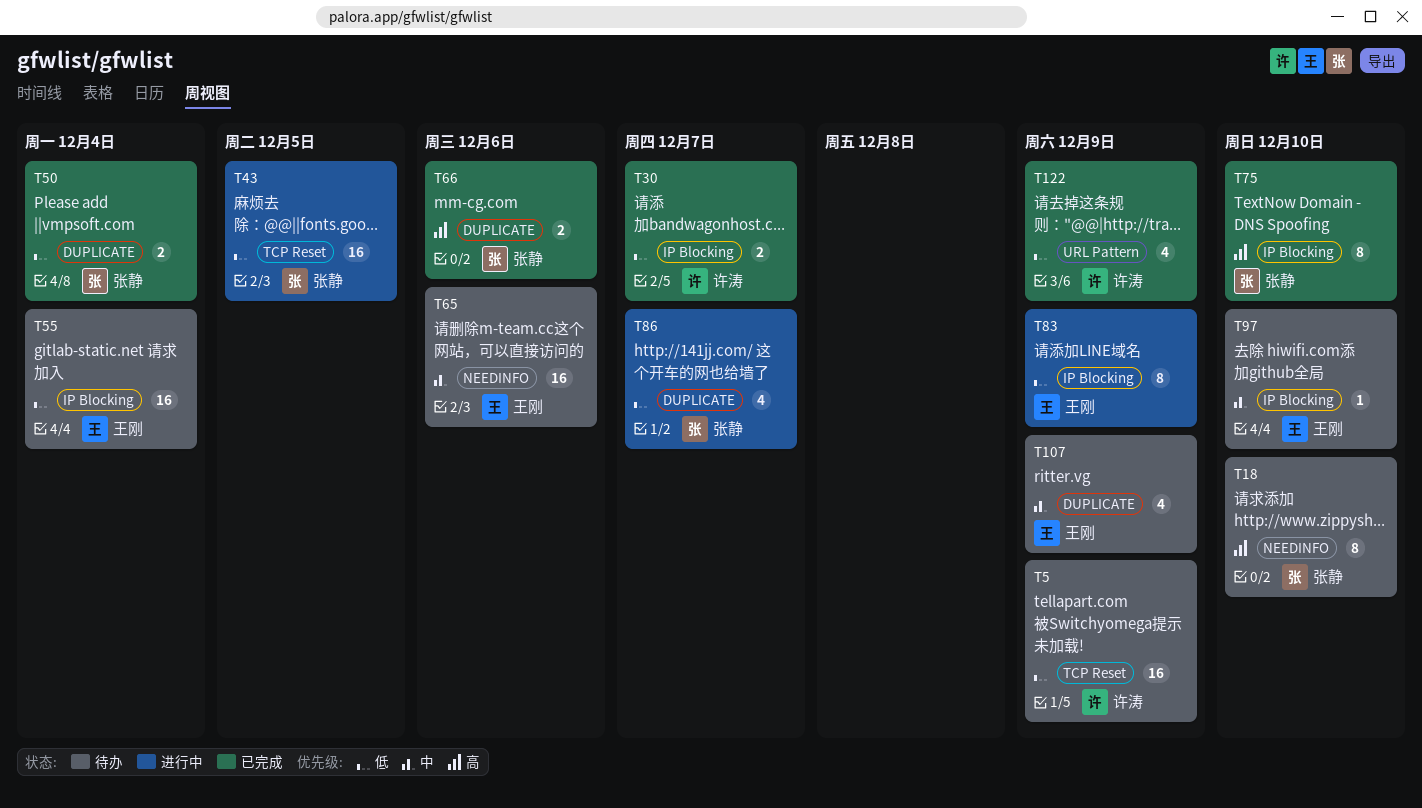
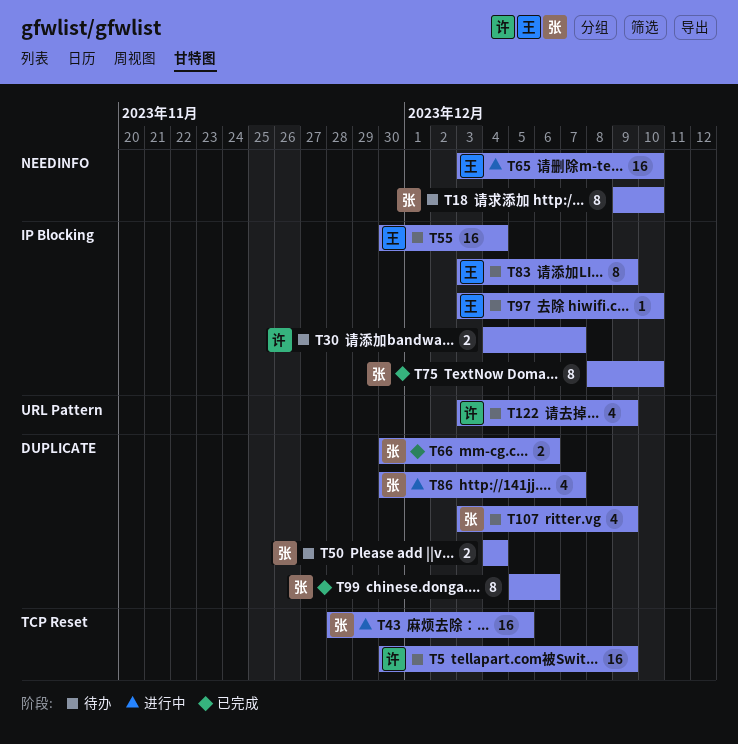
T30, status: 已完成 -> 待办
T50, status: 已完成 -> 待办
T65, status: 待办 -> 进行中
T65, due: Dec 6 -> Dec 10
T83, status: 进行中 -> 待办
T99: none -> present
T107, owner: 王刚 -> 张静
T122, status: 已完成 -> 待办

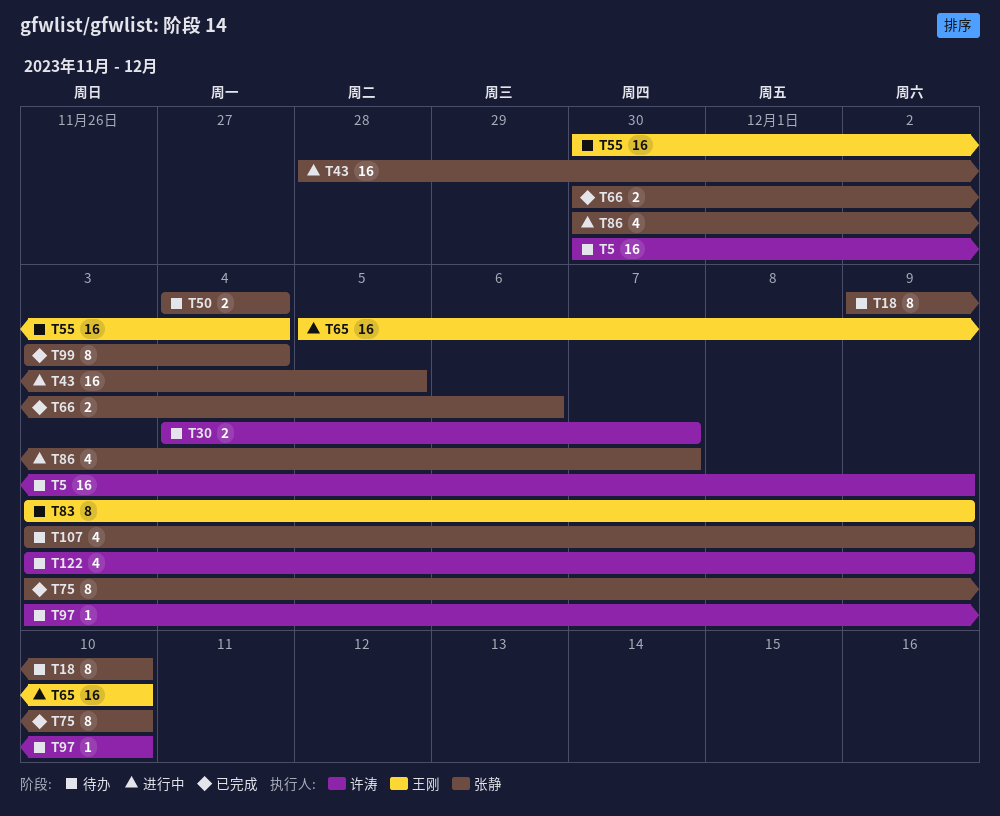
T65, start: Dec 3 -> Dec 5
T75, start: Dec 8 -> Dec 3
T97, owner: 王刚 -> 许涛
T99, start: Dec 5 -> Dec 3
T99, due: Dec 6 -> Dec 4

